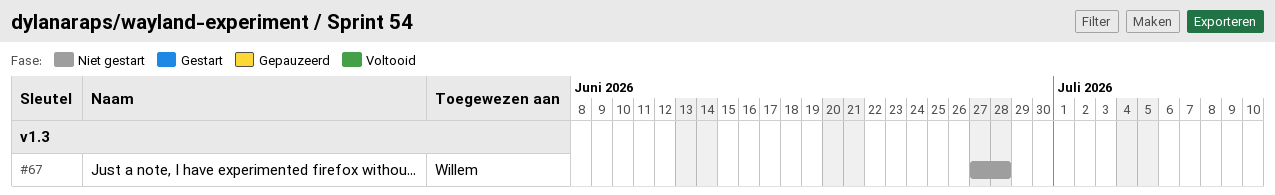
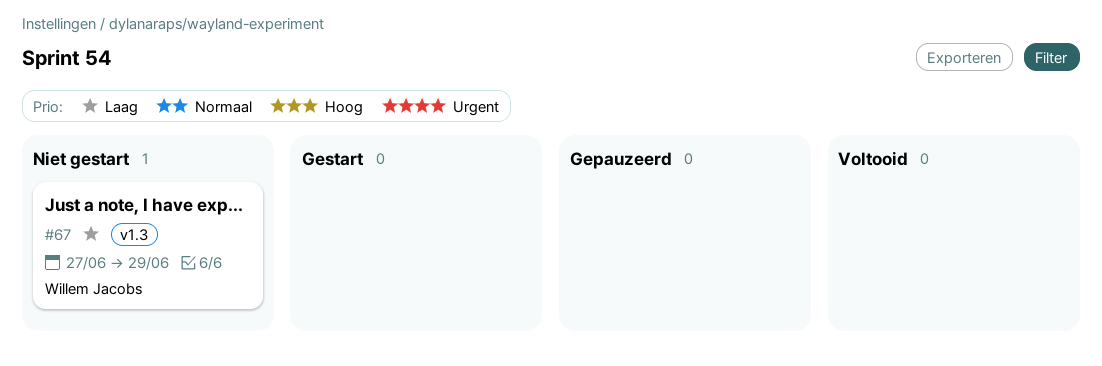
#67, due: Jun 28 -> Jun 29

